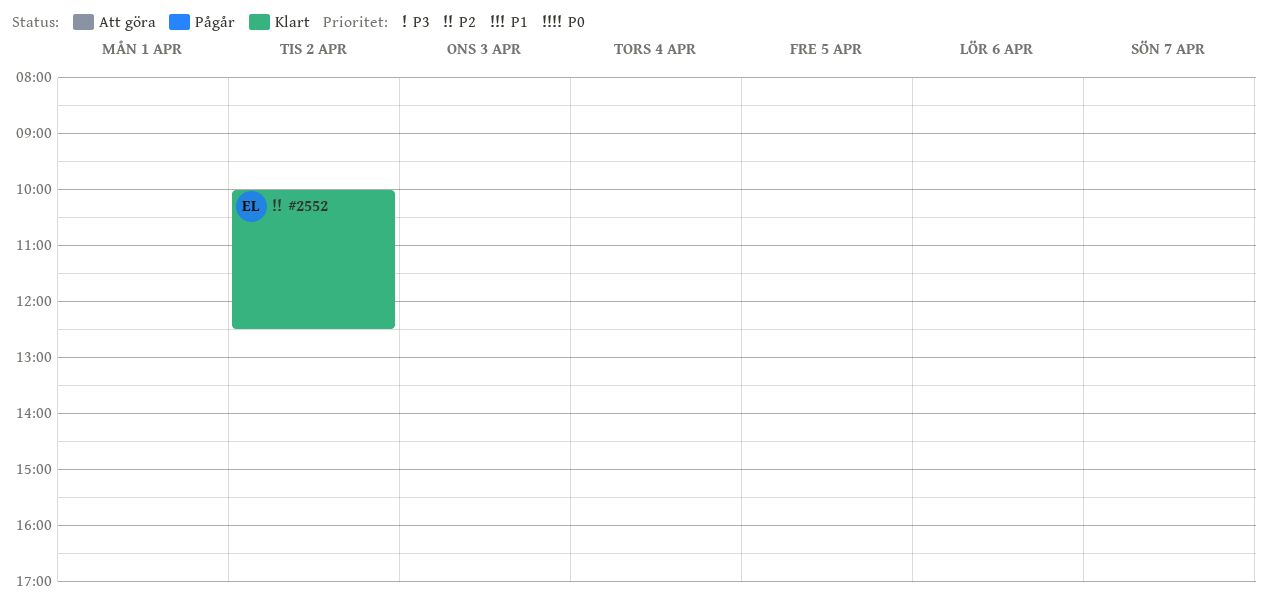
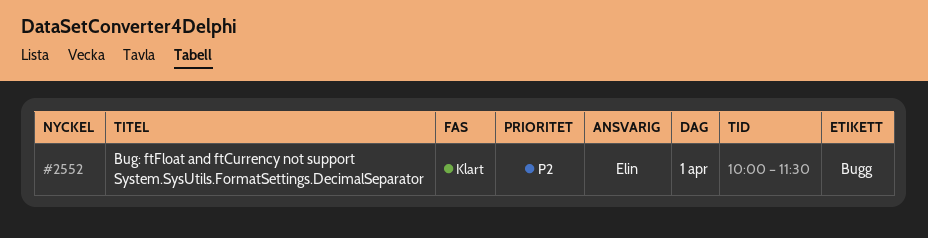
#2552, day: Apr 2 -> Apr 1
#2552, ends: 12:30 -> 11:30

